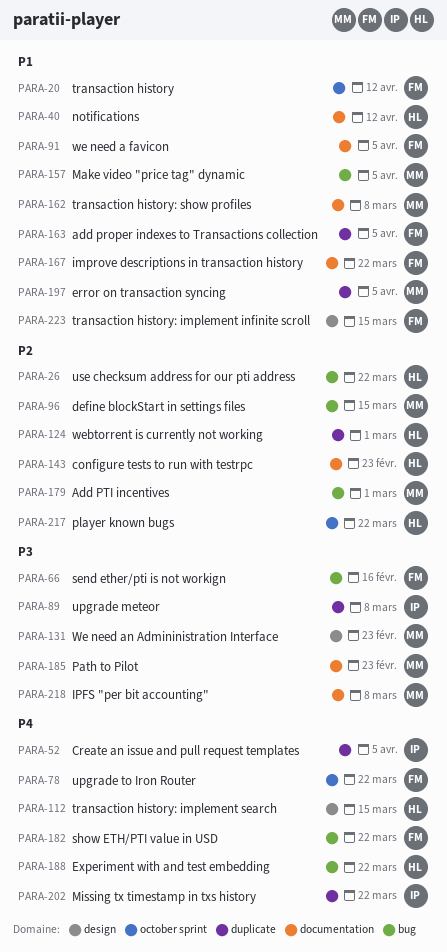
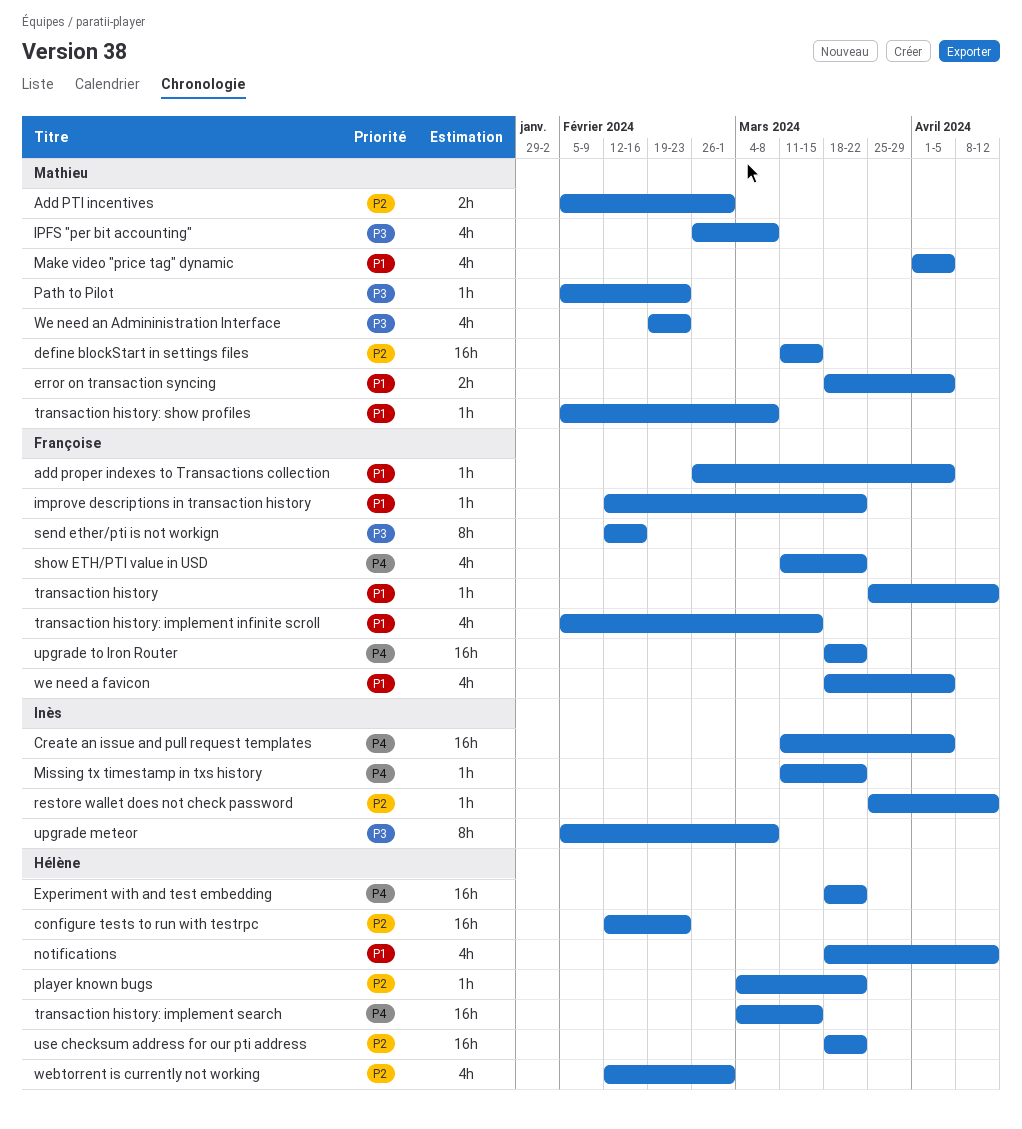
restore wallet does not check password: none -> present

